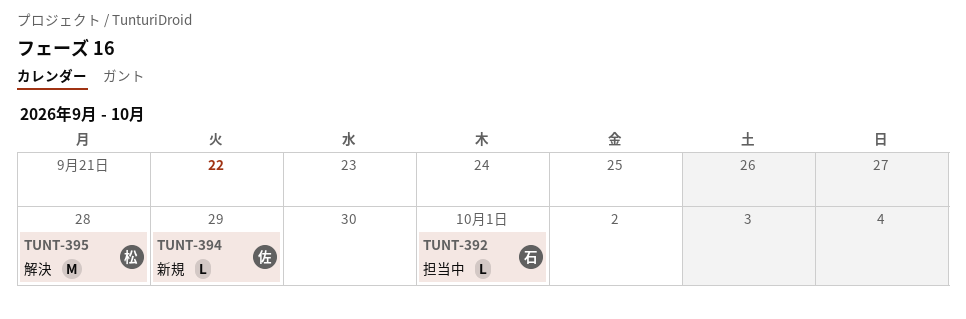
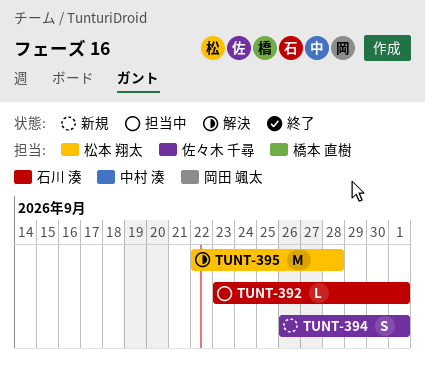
TUNT-394, estimate: L -> S
TUNT-394, due: Sep 29 -> Oct 1

